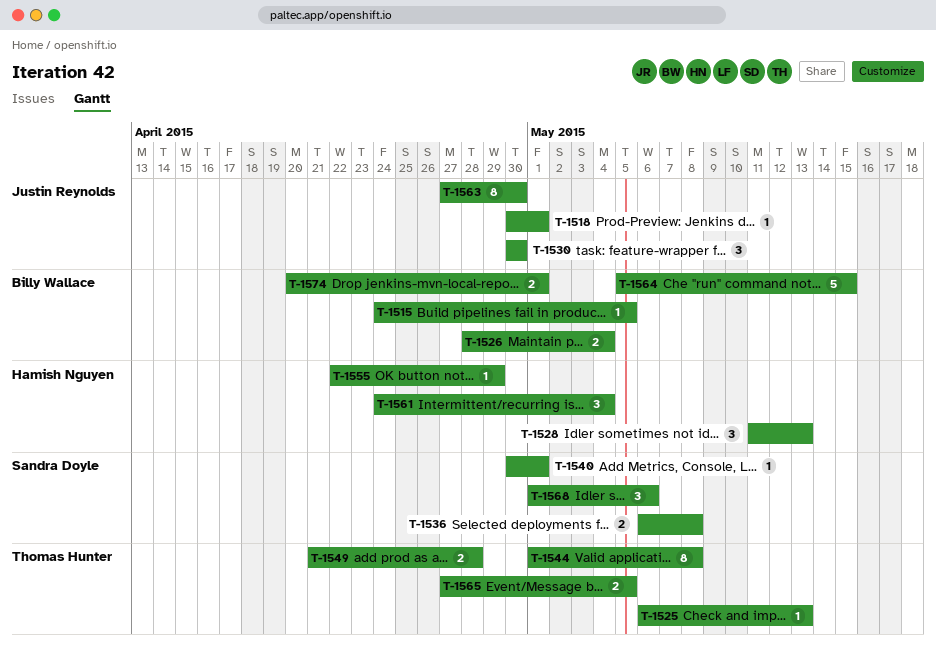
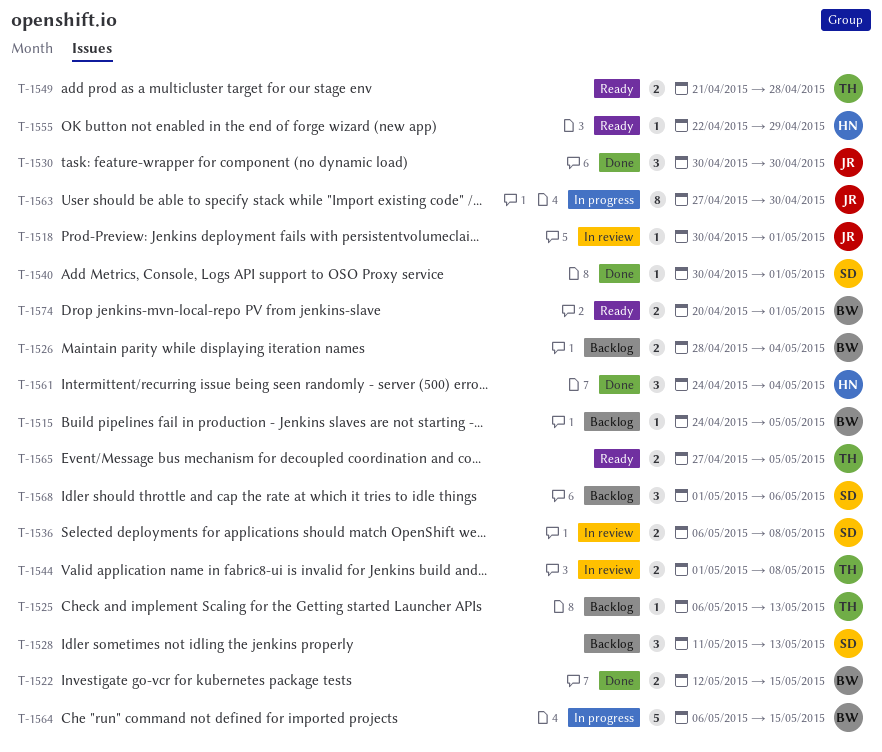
T-1522: none -> present
T-1528, owner: Hamish Nguyen -> Sandra Doyle
T-1544, estimate: 8 -> 2
T-1564, start: May 5 -> May 6

